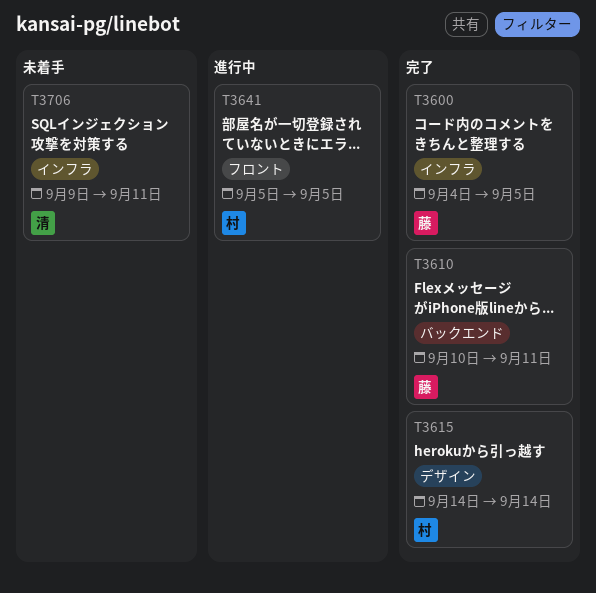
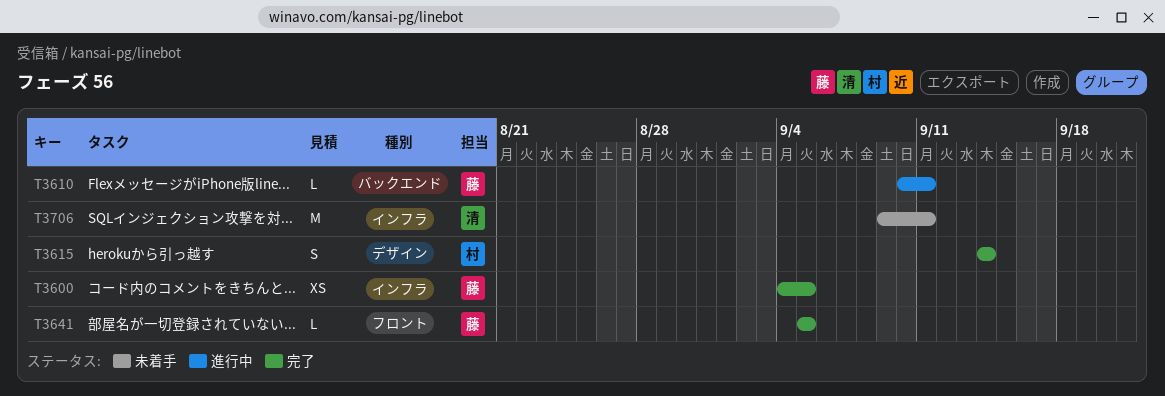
T3610, status: 完了 -> 進行中
T3641, status: 進行中 -> 完了
T3641, owner: 村 -> 藤

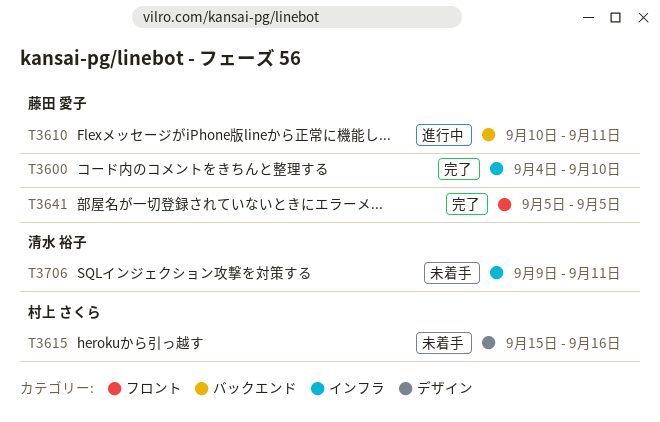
T3600, due: Sep 5 -> Sep 10
T3615, status: 完了 -> 未着手
T3615, start: Sep 14 -> Sep 15
T3615, due: Sep 14 -> Sep 16

